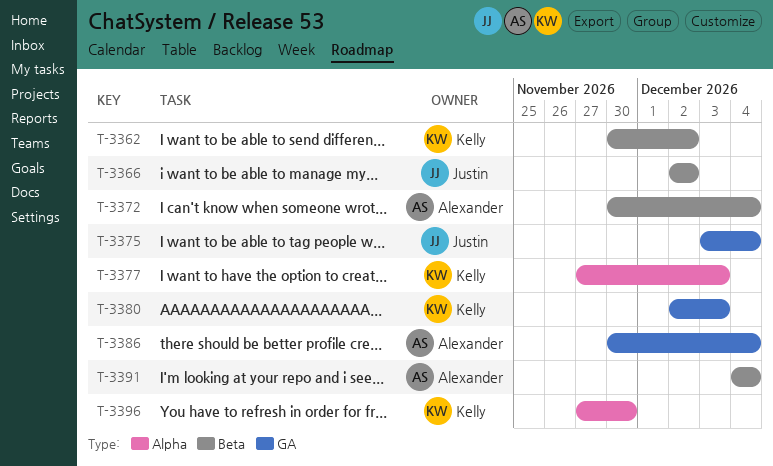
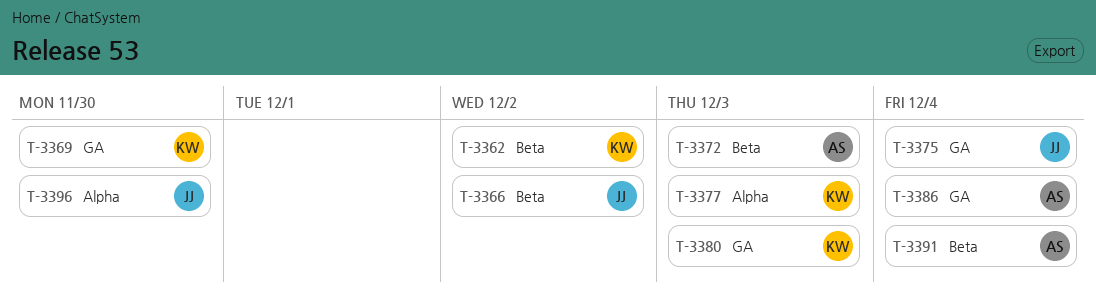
T-3369: none -> present
T-3372, due: Dec 4 -> Dec 3
T-3396, owner: Kelly -> Justin

